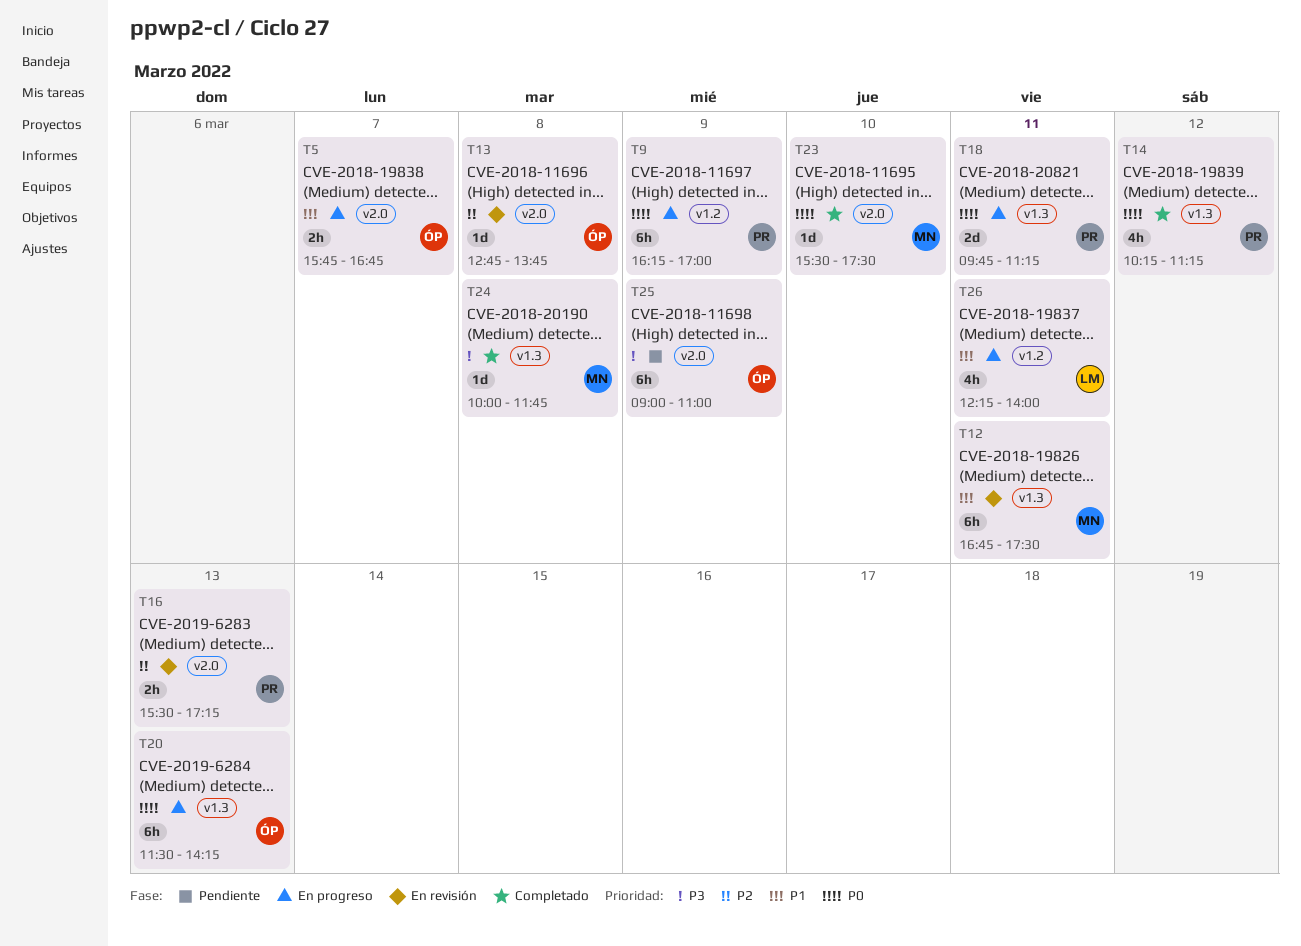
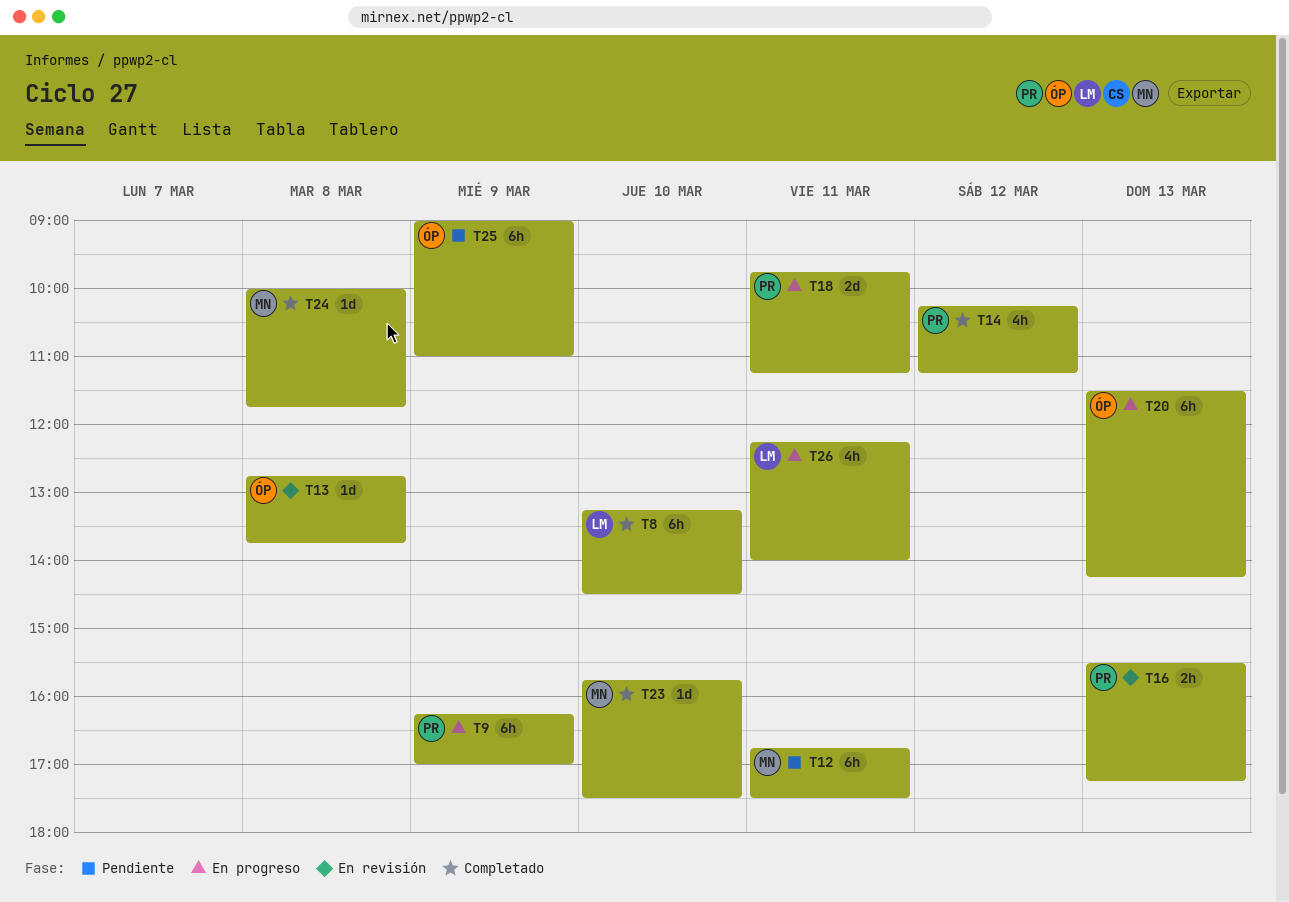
T5: present -> none
T8: none -> present
T12, status: En revisión -> Pendiente
T23, begins: 15:30 -> 15:45

